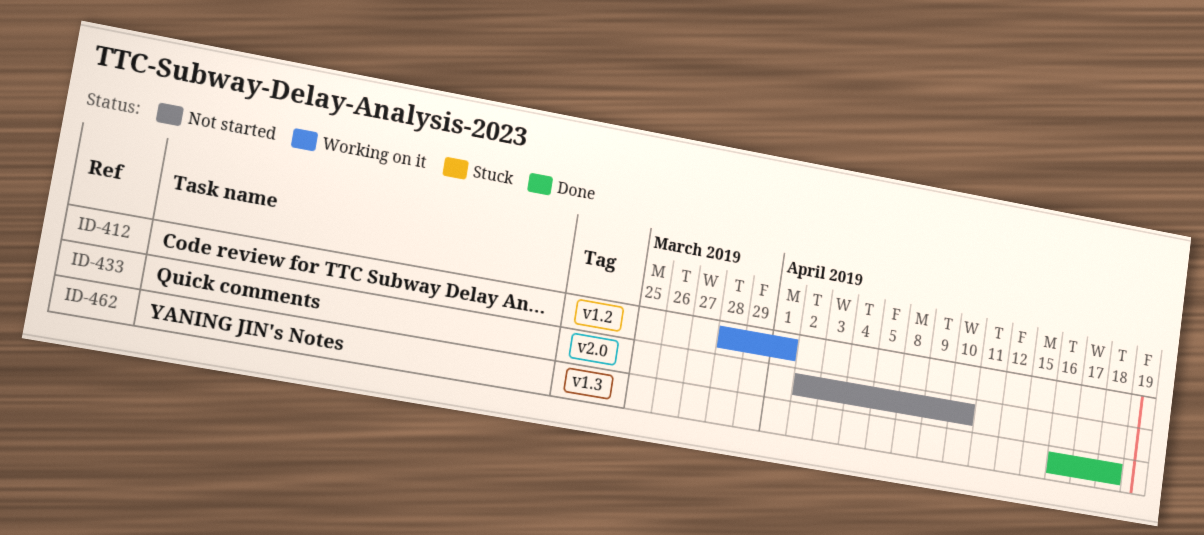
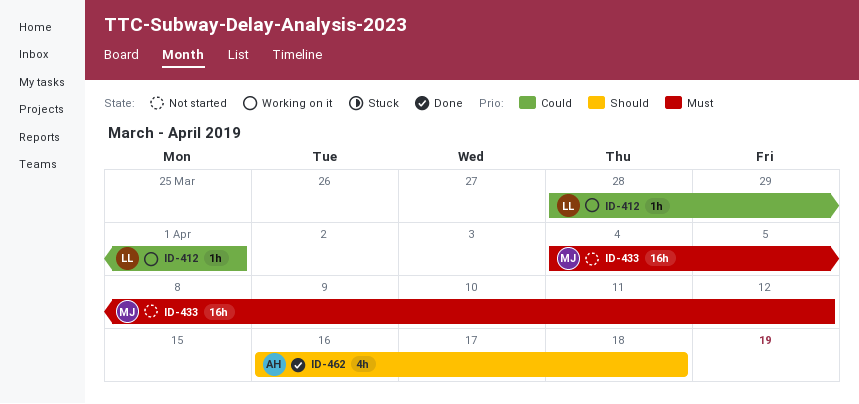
ID-433, start: Apr 2 -> Apr 4
ID-433, due: Apr 10 -> Apr 12

